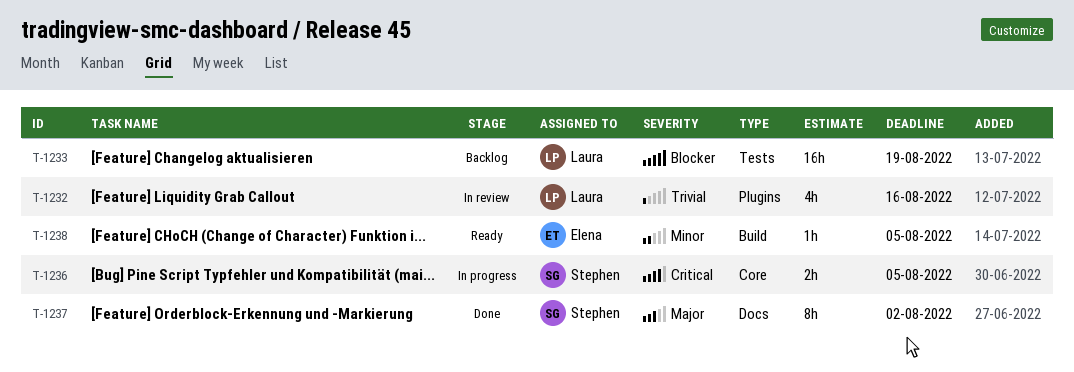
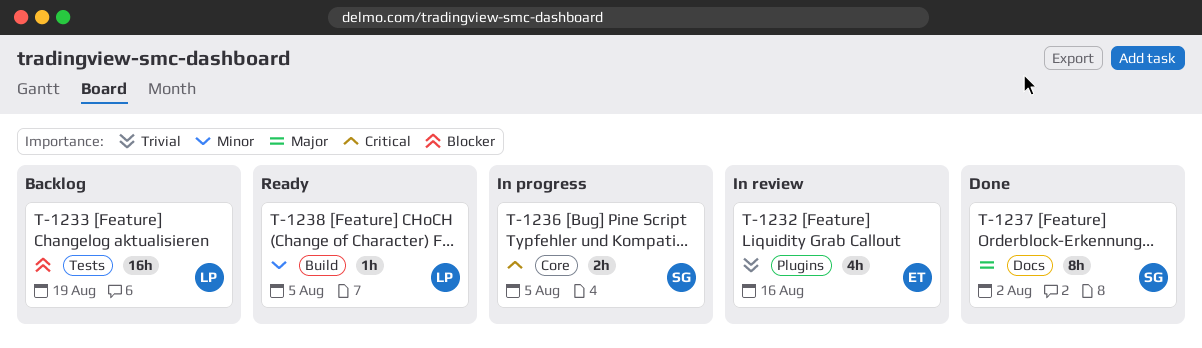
T-1232, owner: Laura -> Elena
T-1238, owner: Elena -> Laura

